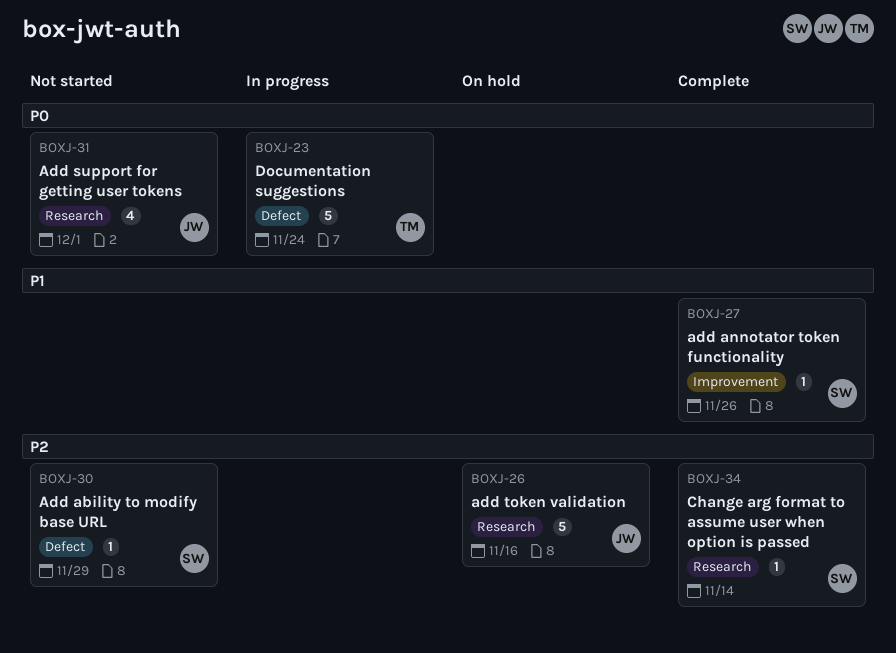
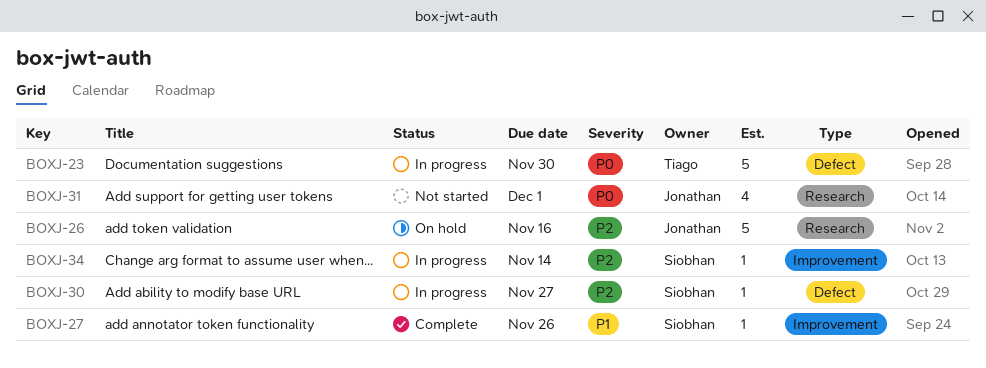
BOXJ-23, due: Nov 24 -> Nov 30
BOXJ-30, status: Not started -> In progress
BOXJ-30, due: Nov 29 -> Nov 27
BOXJ-34, status: Complete -> In progress
BOXJ-34, label: Research -> Improvement

